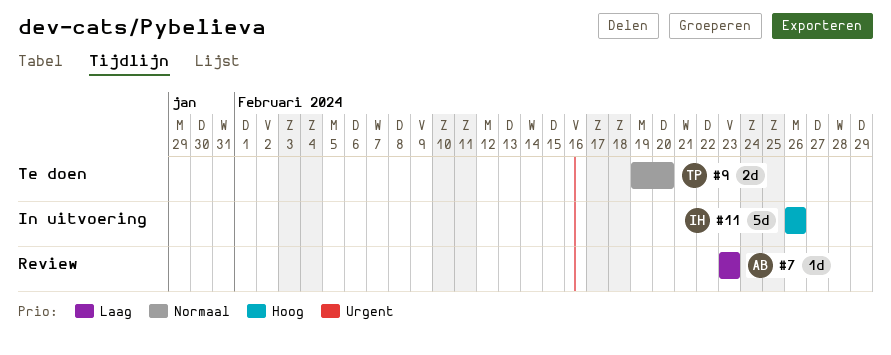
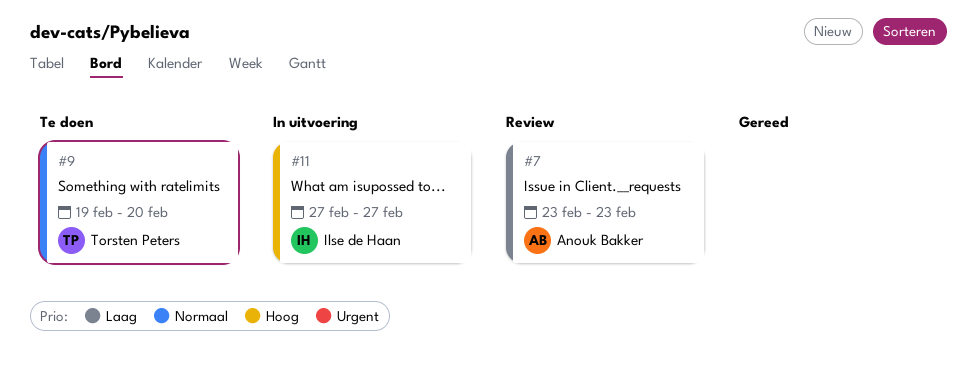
#11, start: Feb 26 -> Feb 27
#11, due: Feb 26 -> Feb 27

